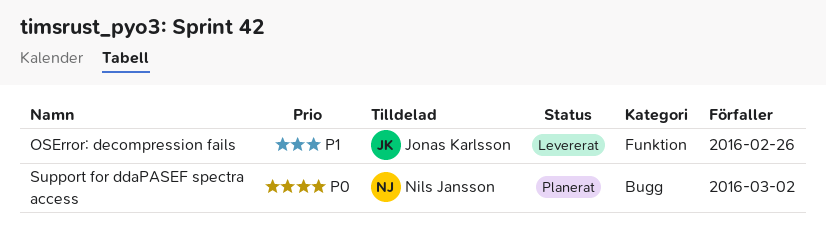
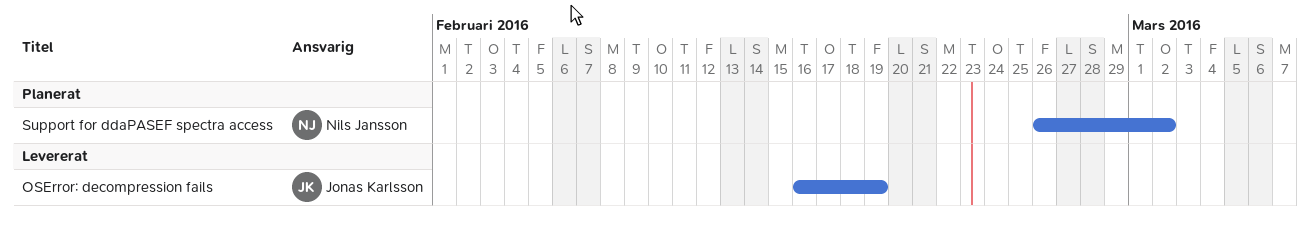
OSError: decompression fails, due: Feb 26 -> Feb 19

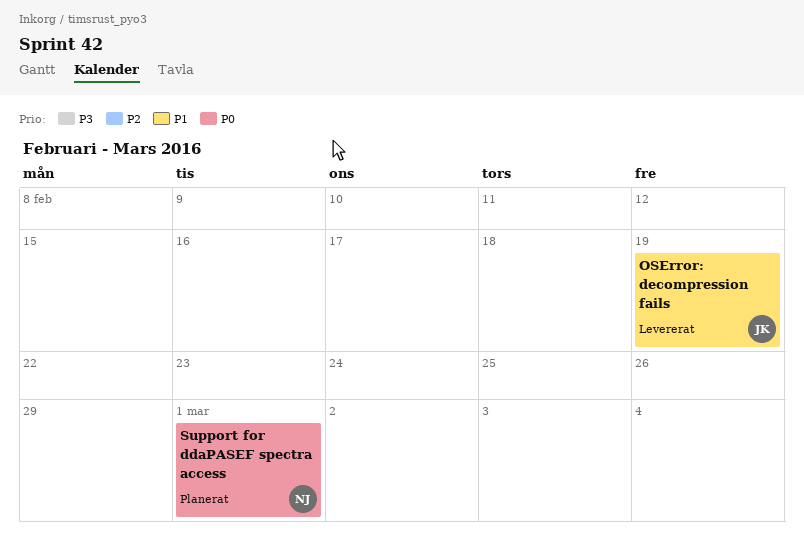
Support for ddaPASEF spectra access, due: Mar 2 -> Mar 1

